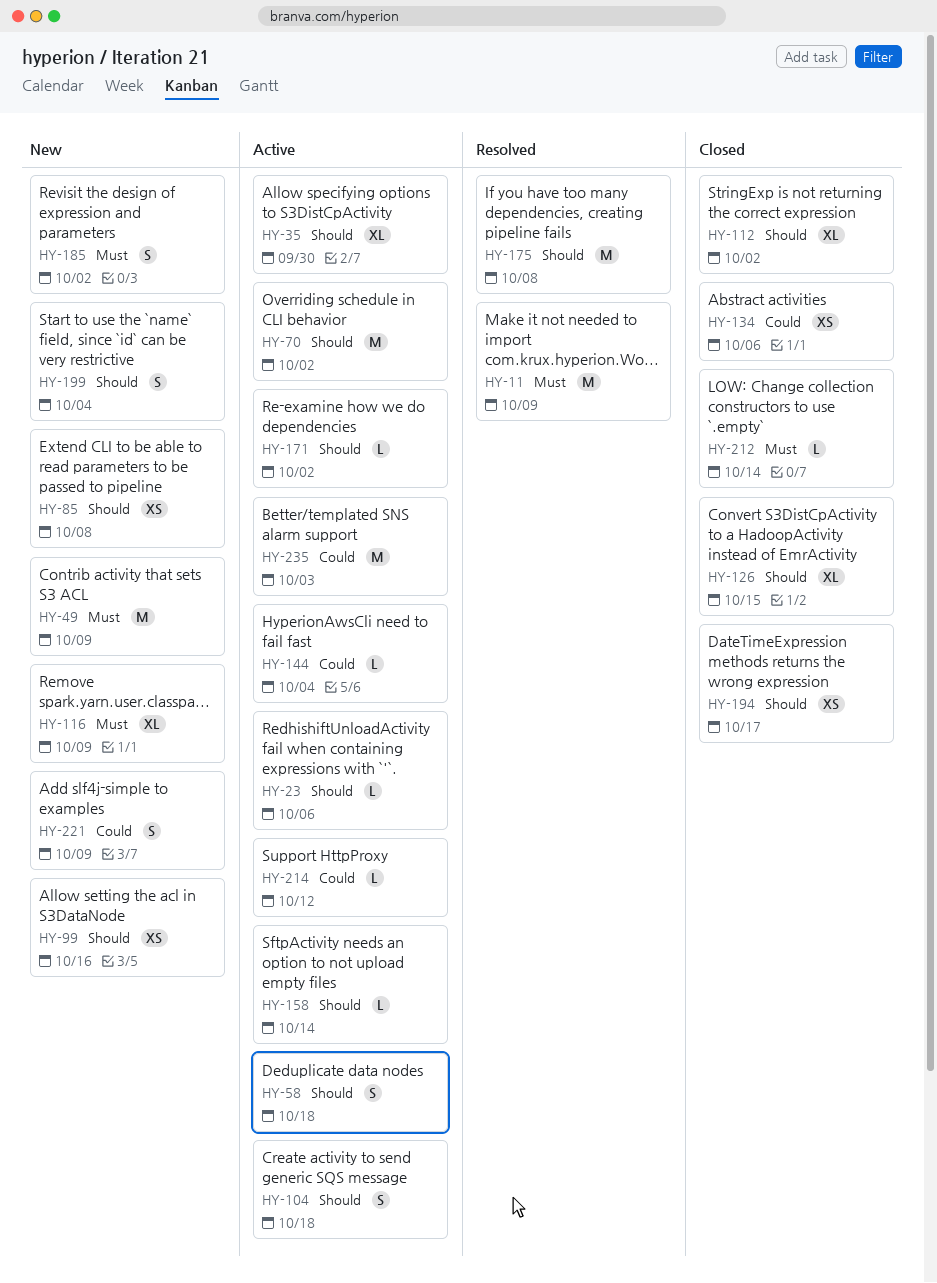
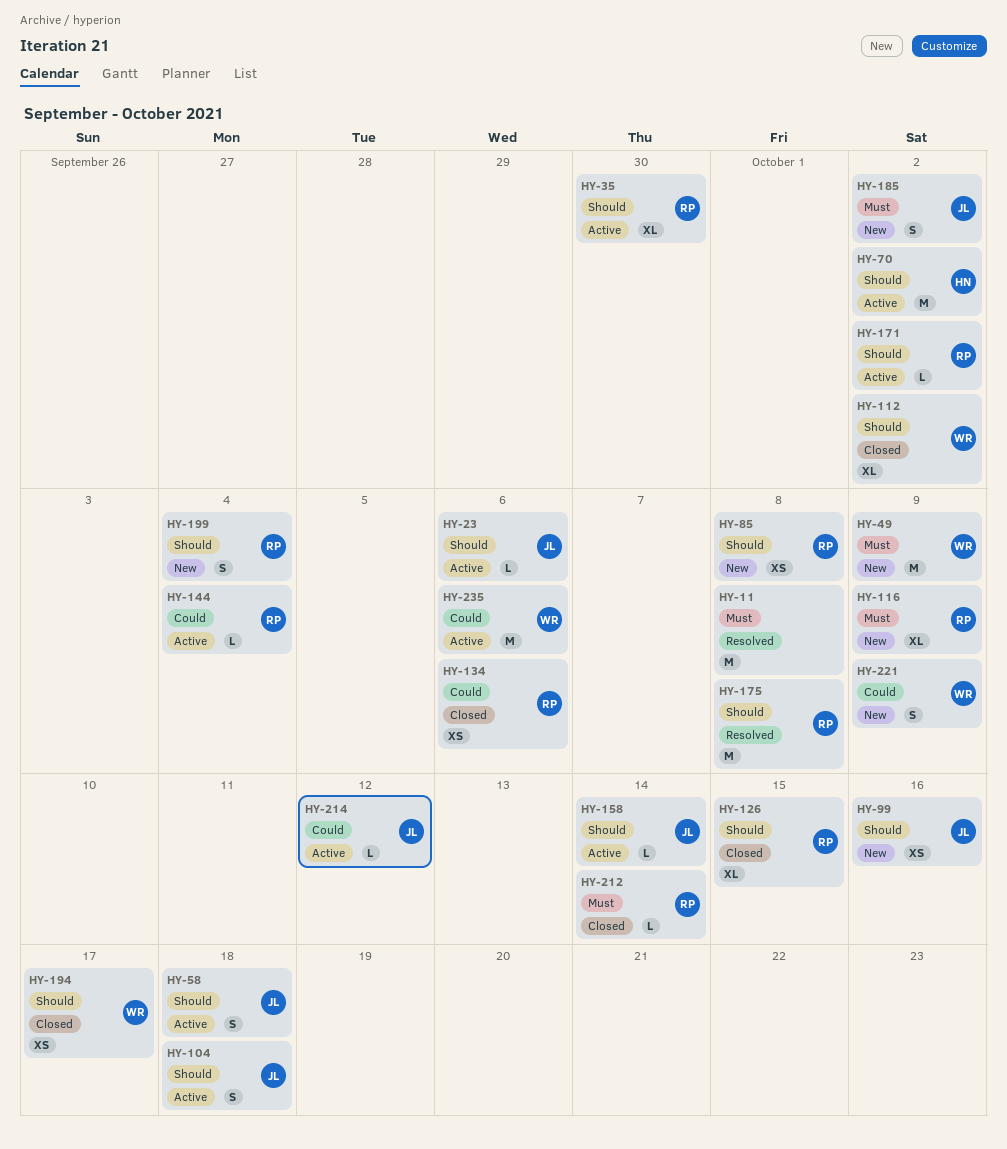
HY-11, due: Oct 9 -> Oct 8
HY-235, due: Oct 3 -> Oct 6

